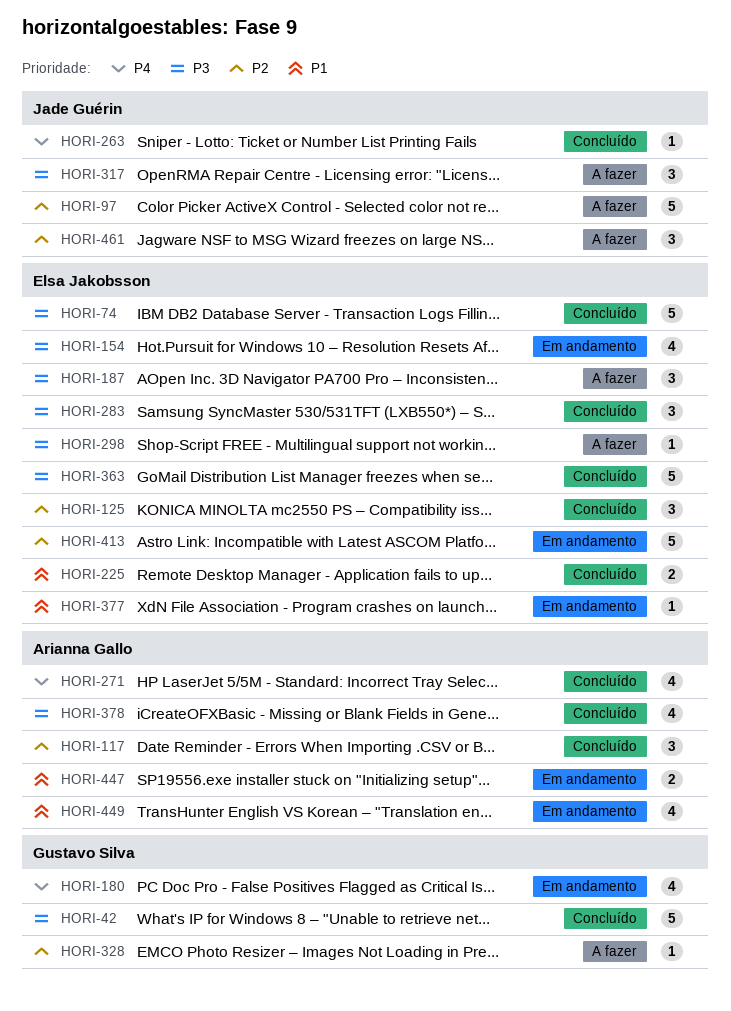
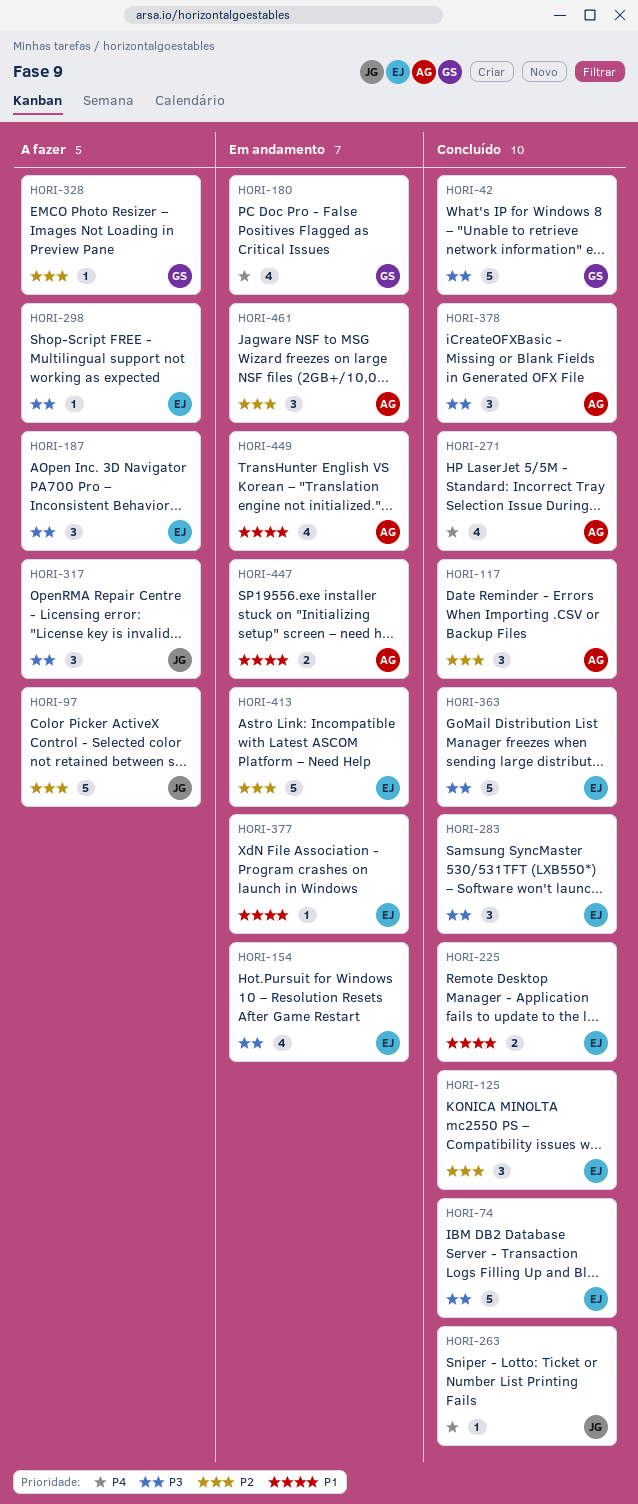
HORI-378, estimate: 4 -> 3
HORI-461, status: A fazer -> Em andamento
HORI-461, owner: Jade Guérin -> Arianna Gallo

